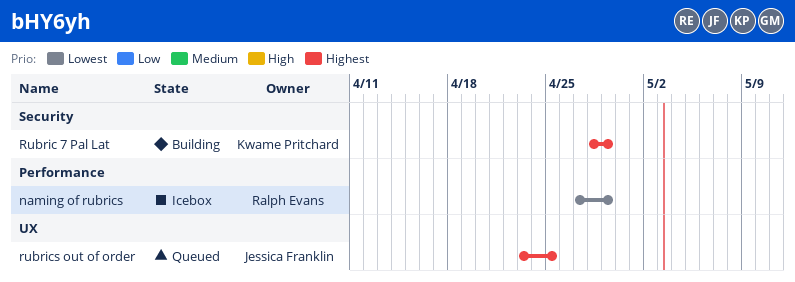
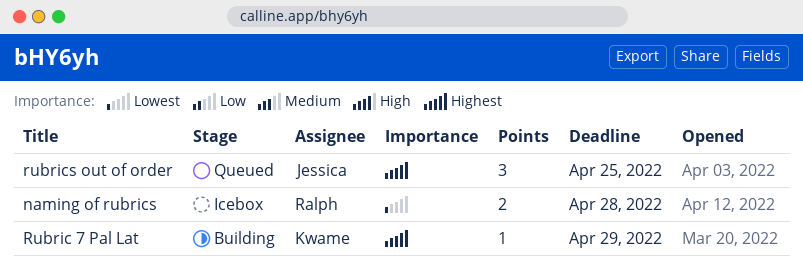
naming of rubrics, due: Apr 29 -> Apr 28

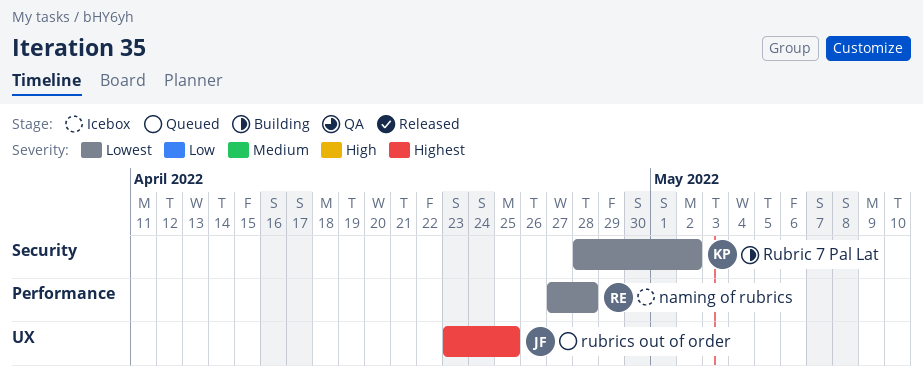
Rubric 7 Pal Lat, priority: Highest -> Lowest
Rubric 7 Pal Lat, due: Apr 29 -> May 2

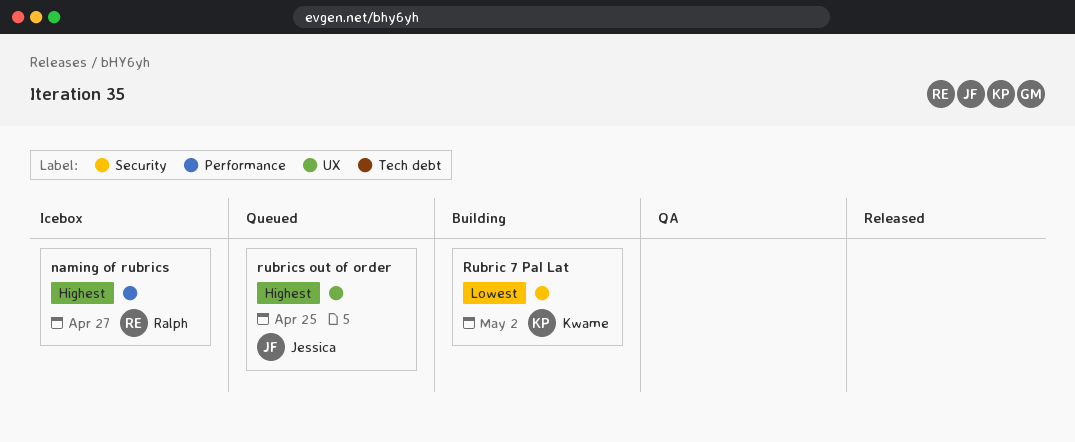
naming of rubrics, priority: Lowest -> Highest
naming of rubrics, due: Apr 28 -> Apr 27

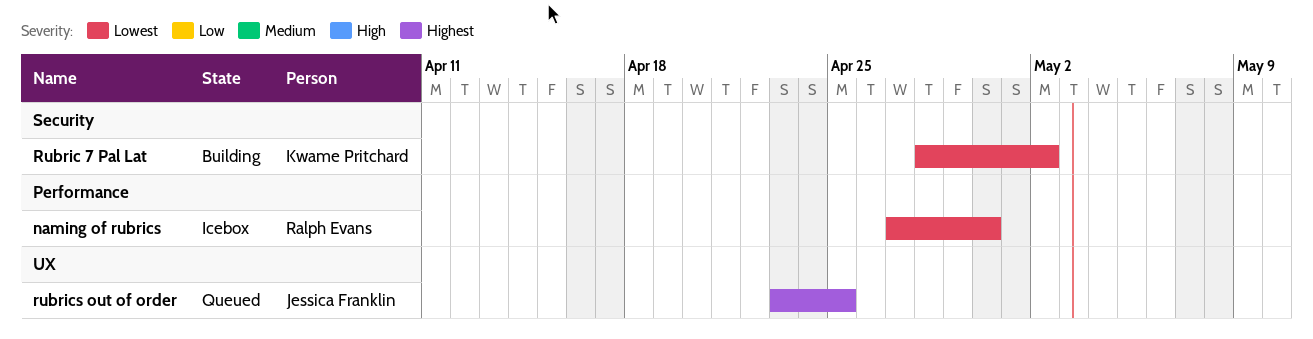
naming of rubrics, priority: Highest -> Lowest
naming of rubrics, due: Apr 27 -> Apr 30

